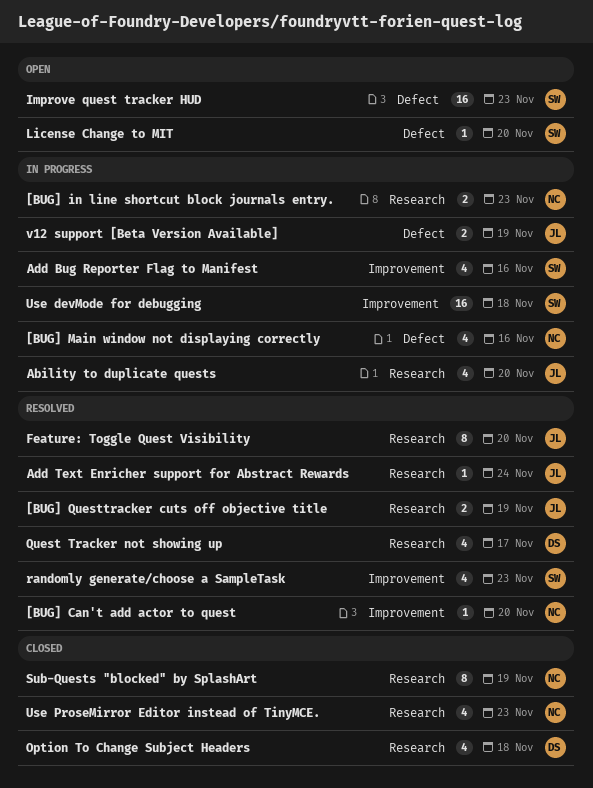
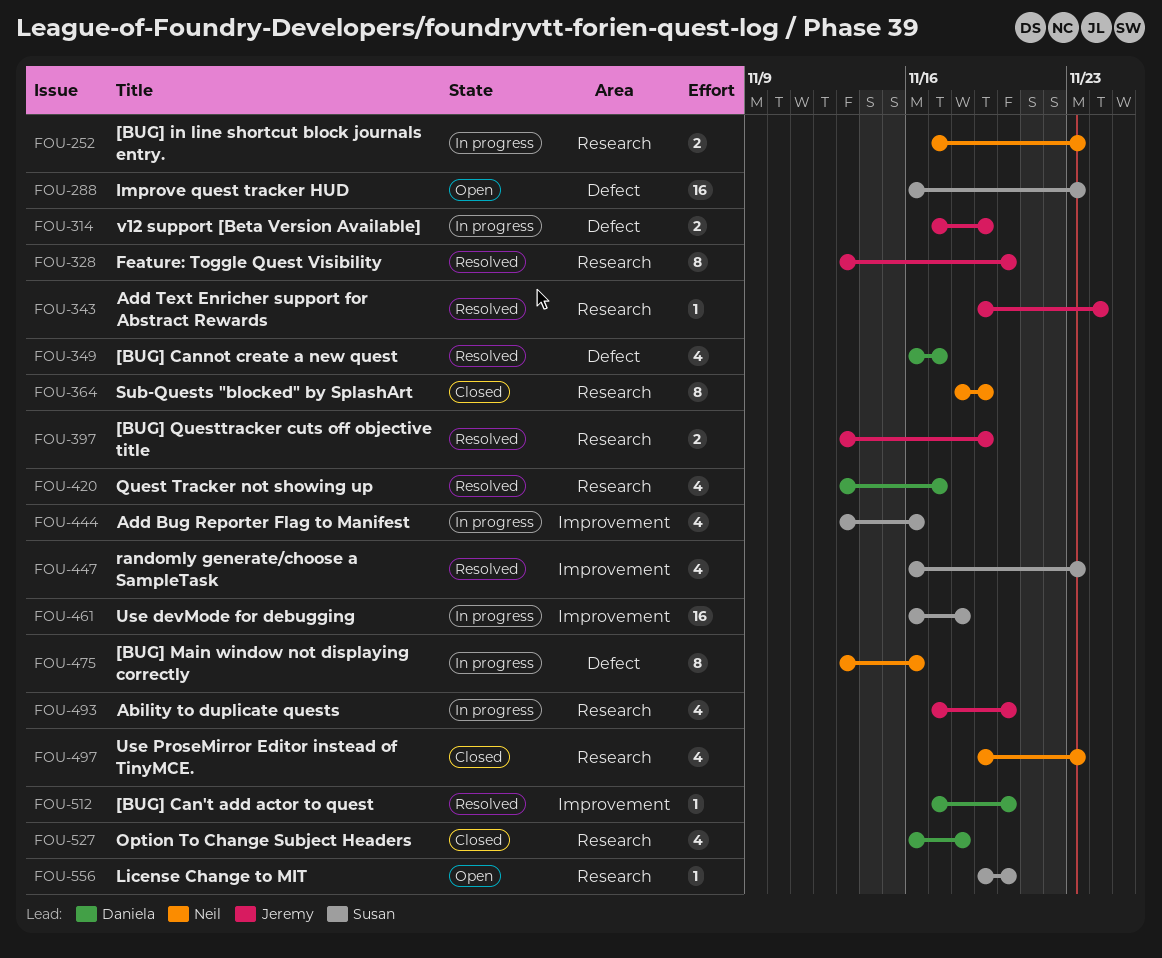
[BUG] Can't add actor to quest, owner: Neil -> Daniela
[BUG] Cannot create a new quest: none -> present
[BUG] Main window not displaying correctly, estimate: 4 -> 8
License Change to MIT, label: Defect -> Research

